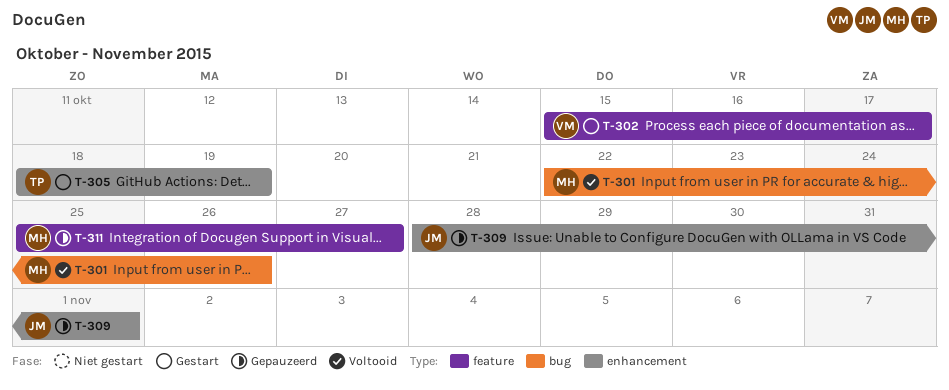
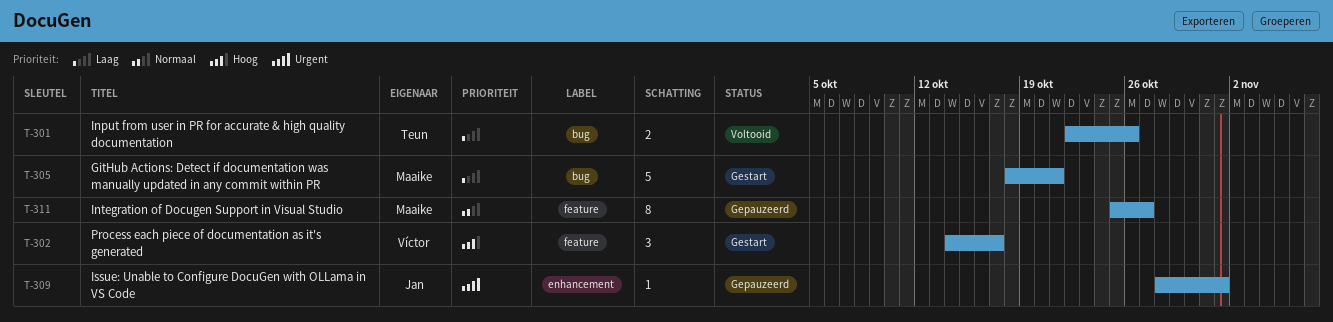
T-301, owner: Maaike -> Teun
T-302, start: Oct 15 -> Oct 14
T-305, owner: Teun -> Maaike
T-305, label: enhancement -> bug
T-305, due: Oct 19 -> Oct 21

